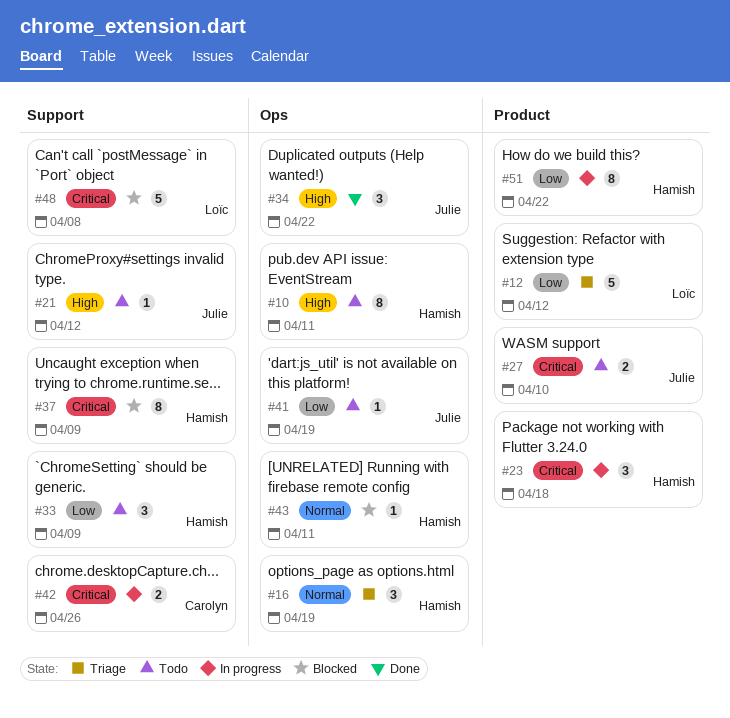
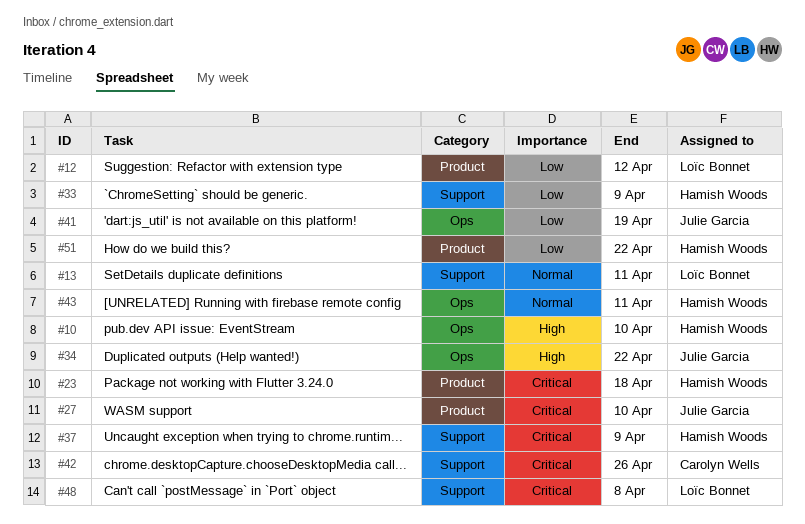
#10, due: Apr 11 -> Apr 10
#13: none -> present
#16: present -> none
#21: present -> none

